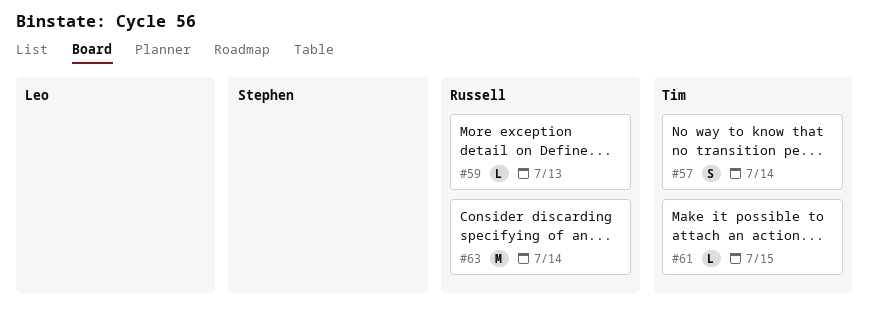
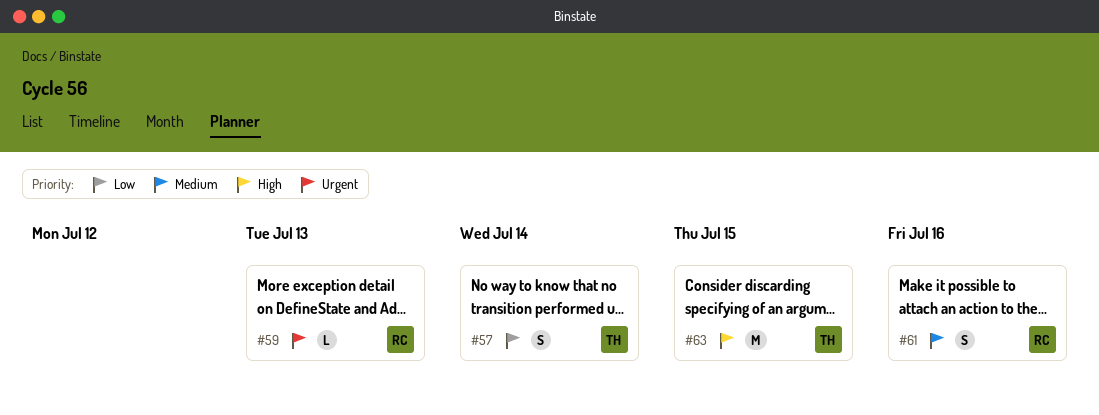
#61, owner: Tim -> Russell
#61, estimate: L -> S
#61, due: Jul 15 -> Jul 16
#63, owner: Russell -> Tim
#63, due: Jul 14 -> Jul 15

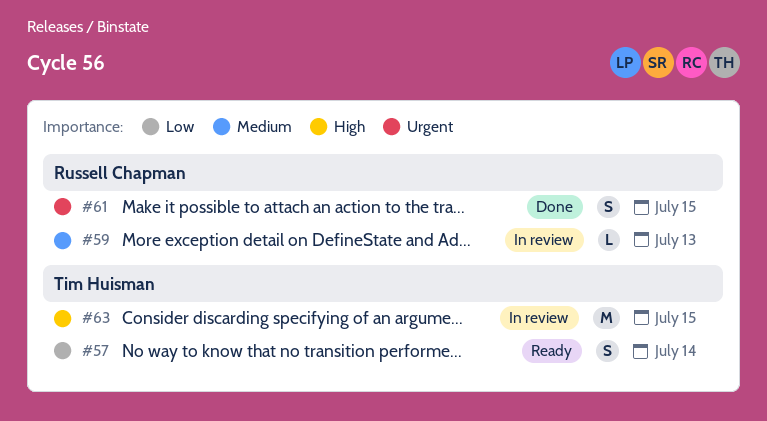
#59, priority: Urgent -> Medium
#61, priority: Medium -> Urgent
#61, due: Jul 16 -> Jul 15

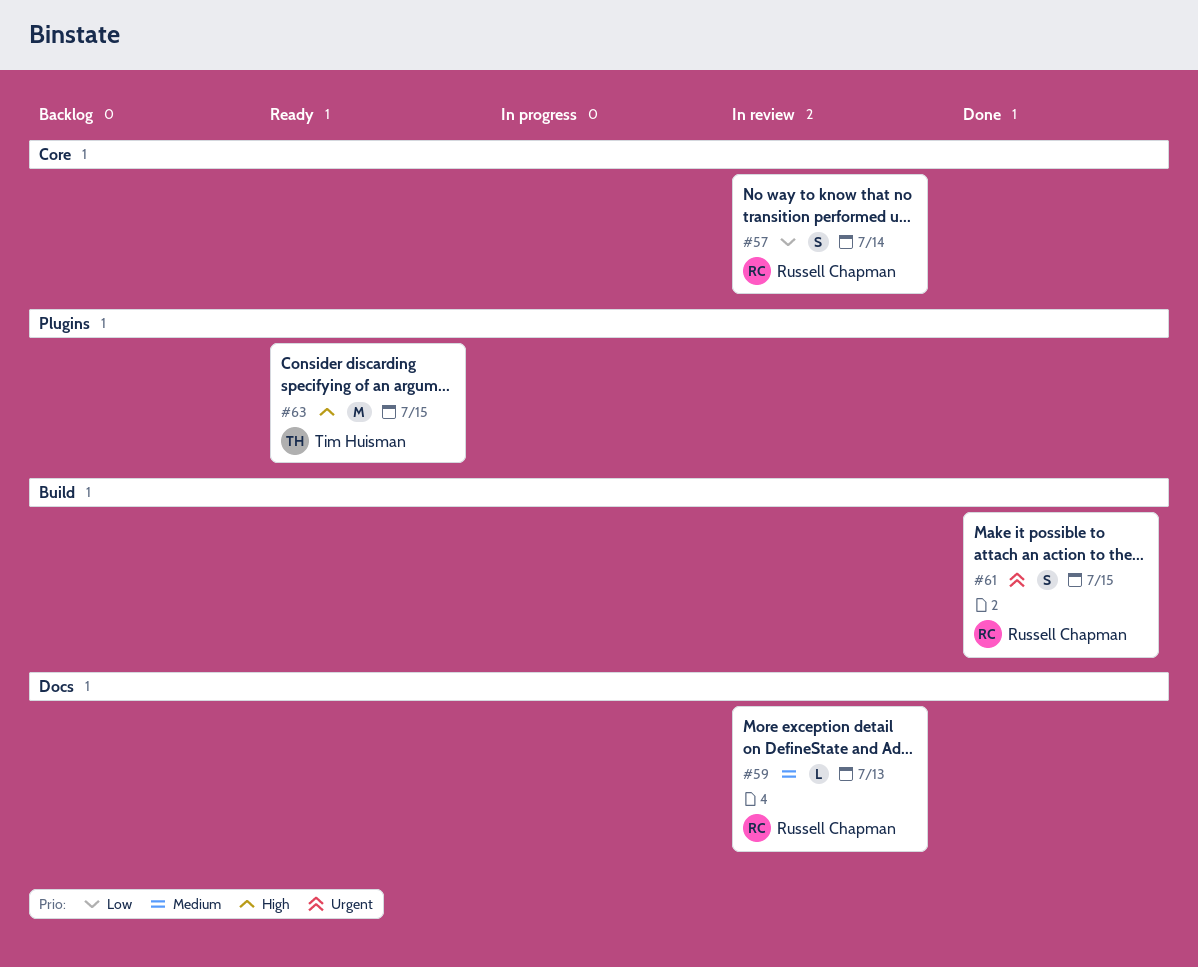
#57, status: Ready -> In review
#57, owner: Tim Huisman -> Russell Chapman
#63, status: In review -> Ready

